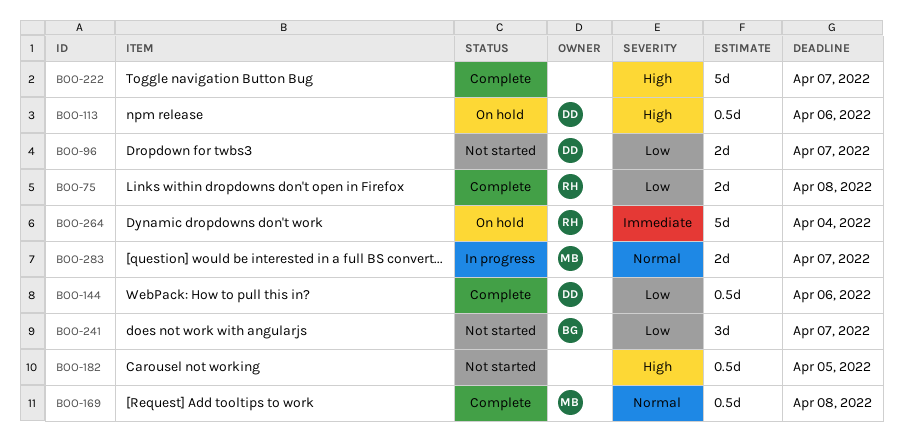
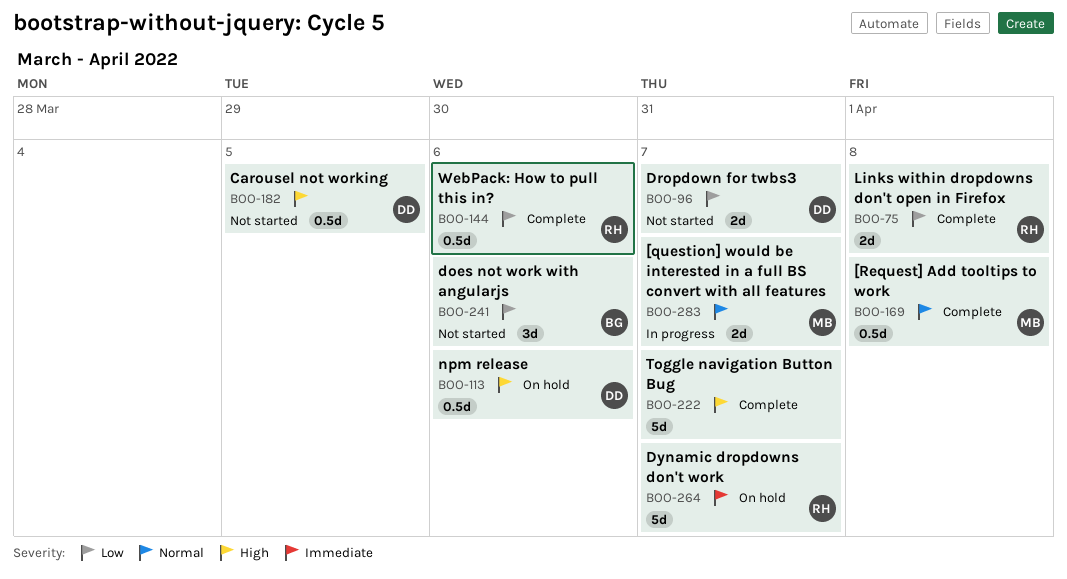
BOO-144, owner: DD -> RH
BOO-182, owner: none -> DD
BOO-241, due: Apr 7 -> Apr 6
BOO-264, due: Apr 4 -> Apr 7

